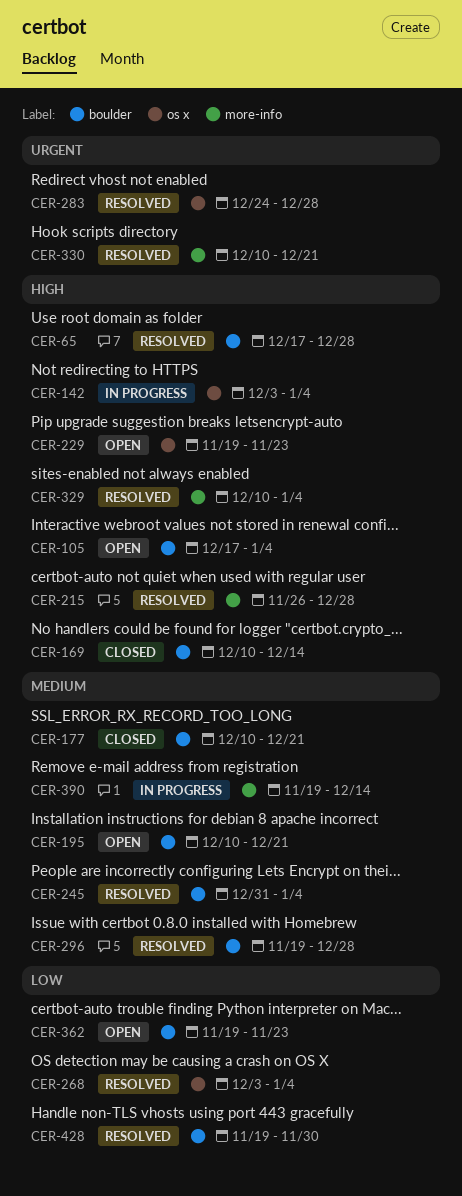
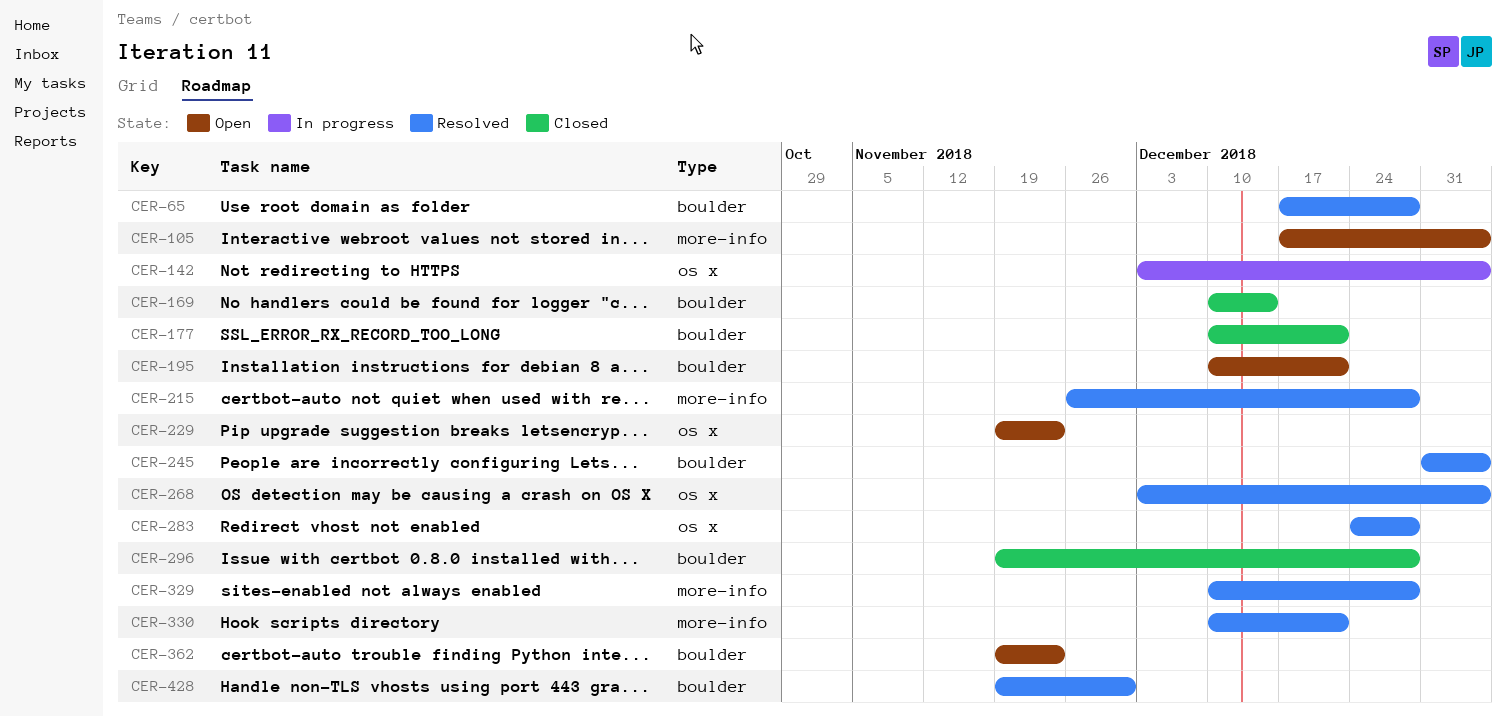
CER-105, label: boulder -> more-info
CER-296, status: Resolved -> Closed
CER-329, due: Jan 4 -> Dec 28
CER-390: present -> none

